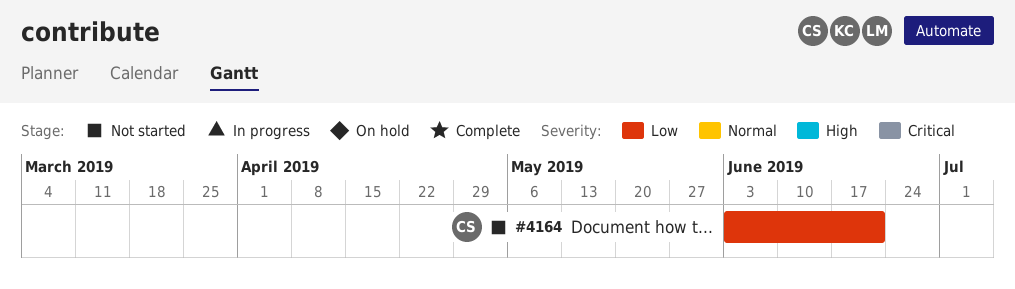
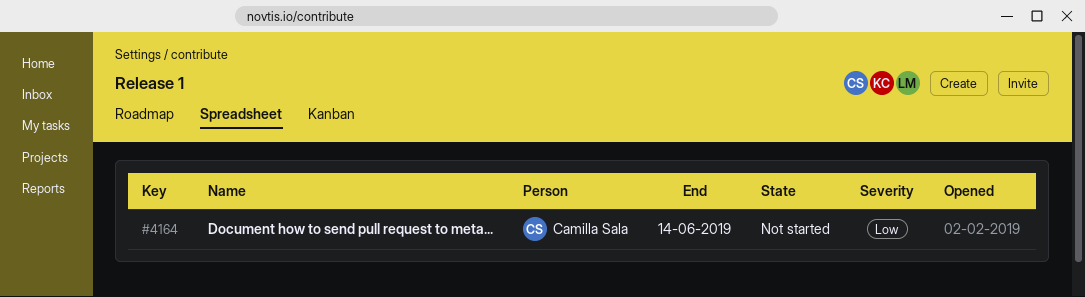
#4164, due: Jun 21 -> Jun 14

